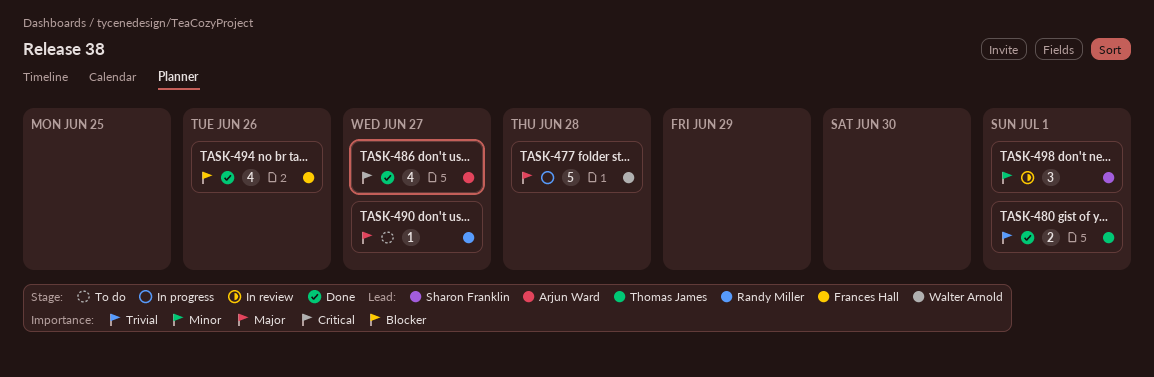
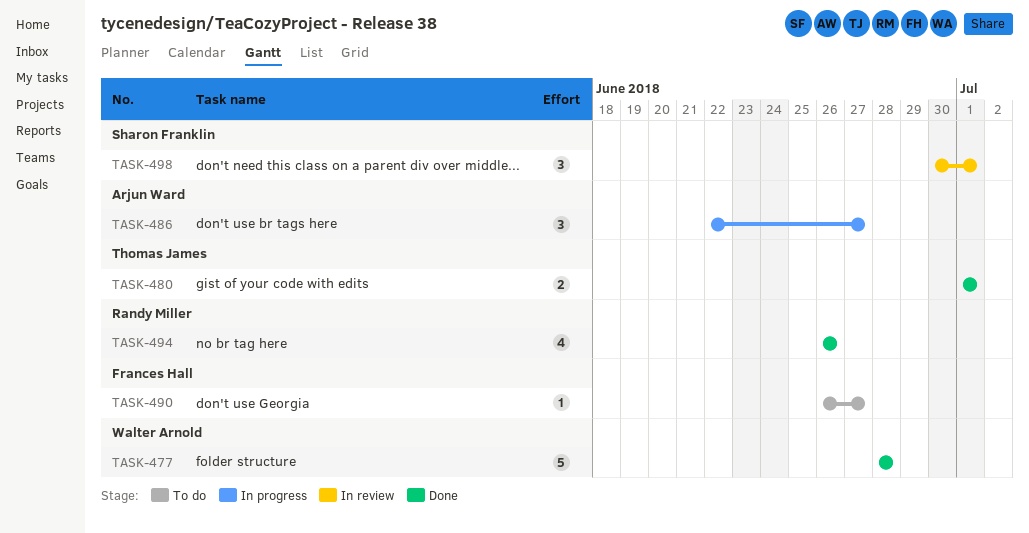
TASK-477, status: In progress -> Done
TASK-486, status: Done -> In progress
TASK-486, estimate: 4 -> 3
TASK-490, owner: Randy Miller -> Frances Hall
TASK-494, owner: Frances Hall -> Randy Miller

